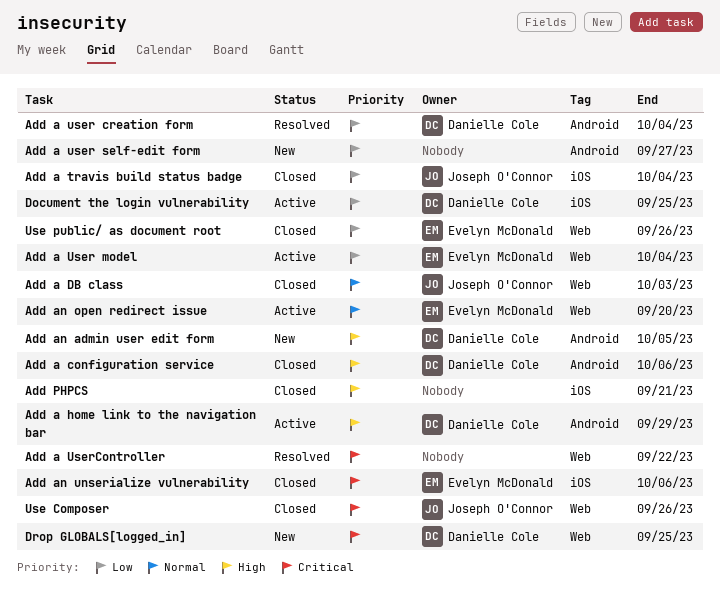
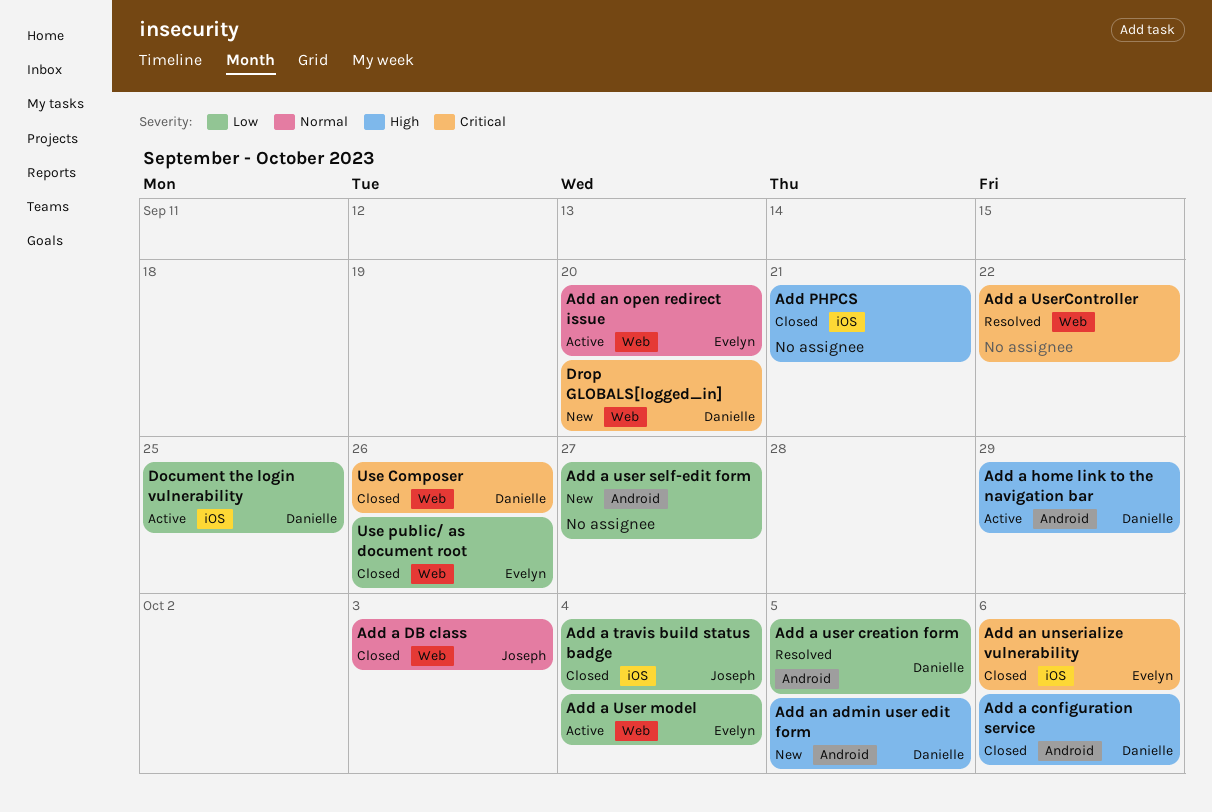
Add a user creation form, due: Oct 4 -> Oct 5
Drop GLOBALS[logged_in], due: Sep 25 -> Sep 20
Use Composer, owner: Joseph O'Connor -> Danielle Cole

